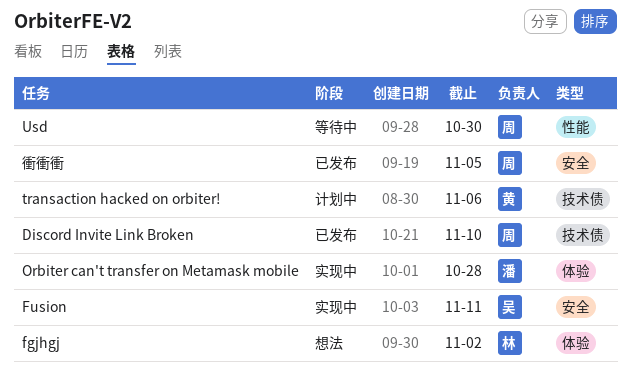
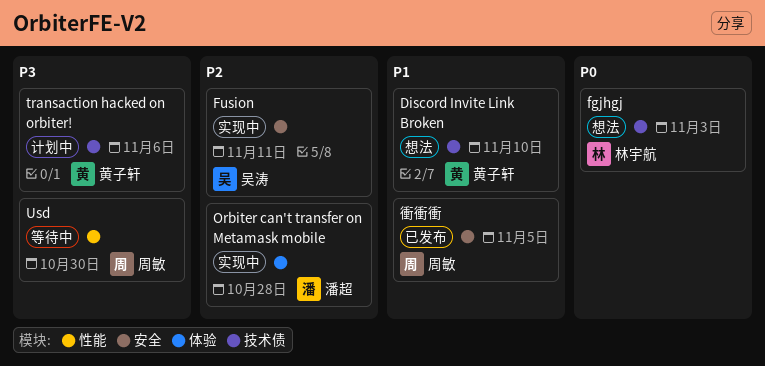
Discord Invite Link Broken, status: 已发布 -> 想法
Discord Invite Link Broken, owner: 周敏 -> 黄子轩
fgjhgj, label: 体验 -> 技术债
fgjhgj, due: Nov 2 -> Nov 3

